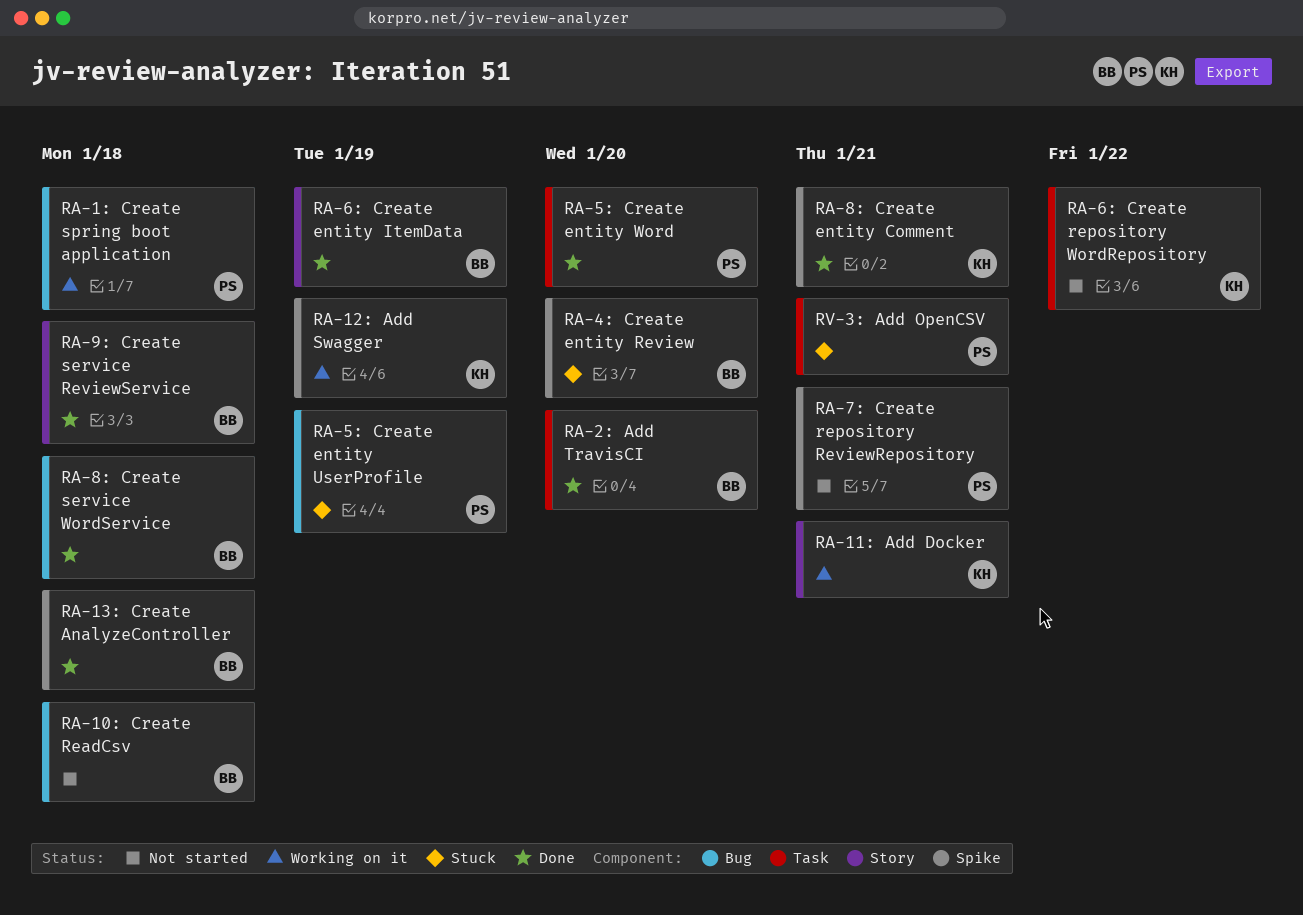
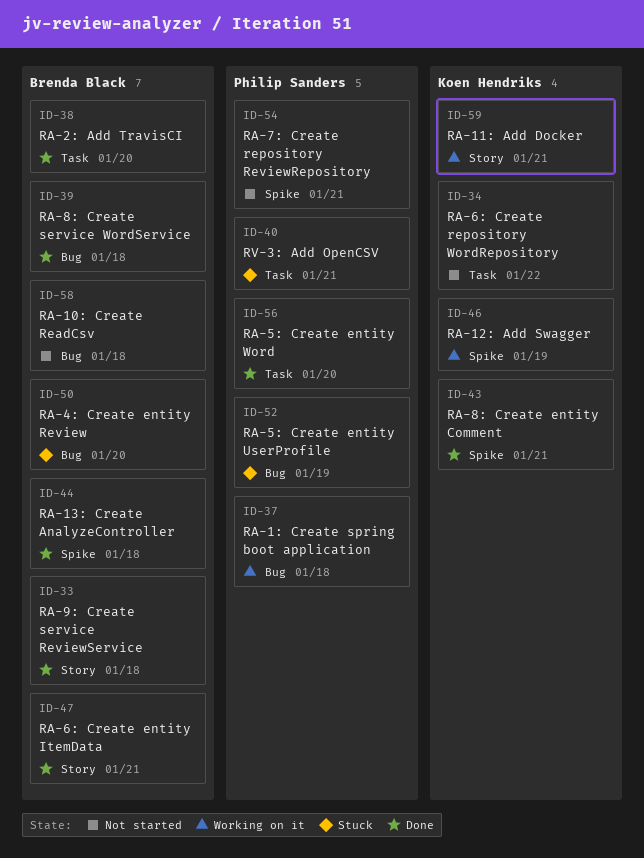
RA-4: Create entity Review, label: Spike -> Bug
RA-6: Create entity ItemData, due: Jan 19 -> Jan 21

